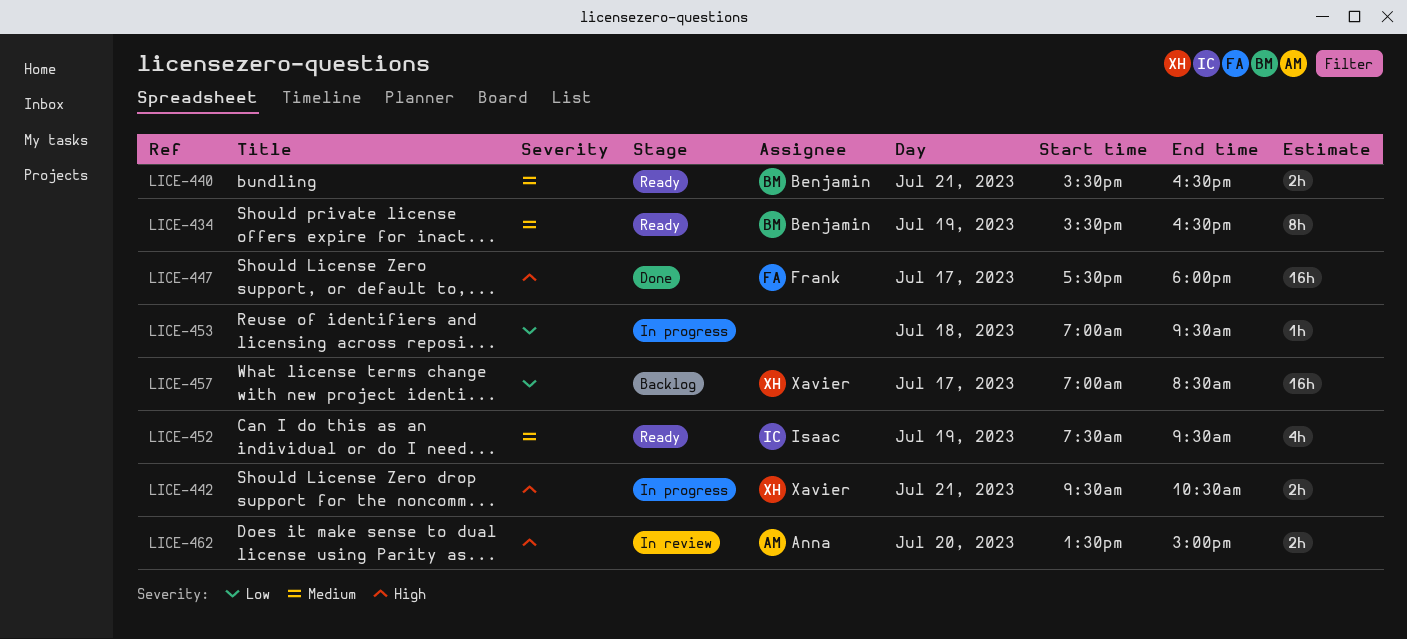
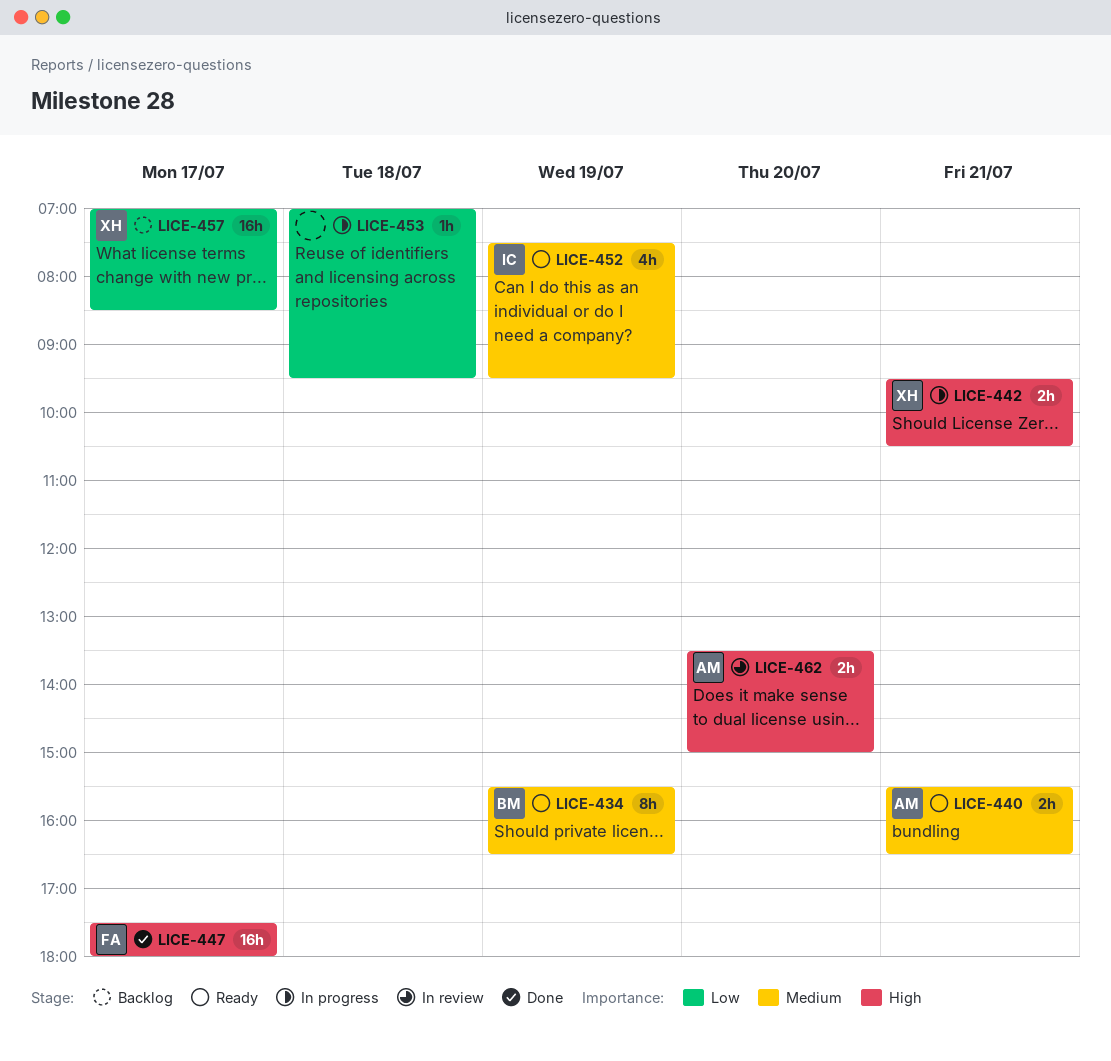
LICE-440, owner: Benjamin -> Anna

